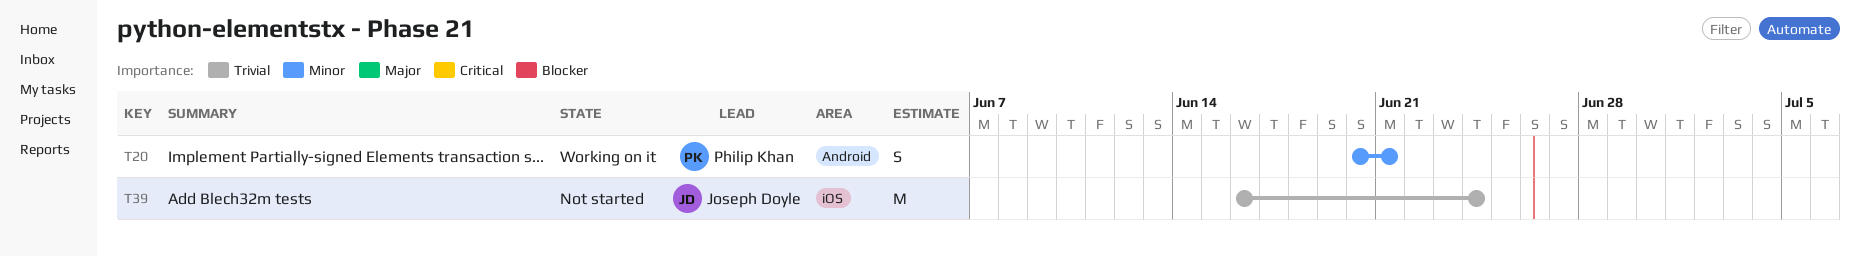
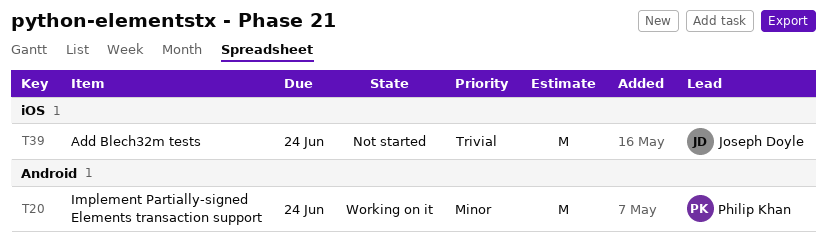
T20, estimate: S -> M
T20, due: Jun 21 -> Jun 24

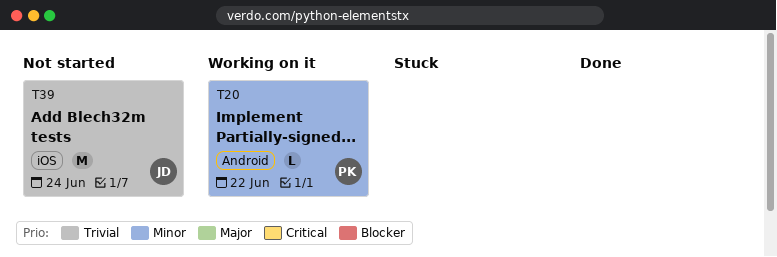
T20, estimate: M -> L
T20, due: Jun 24 -> Jun 22

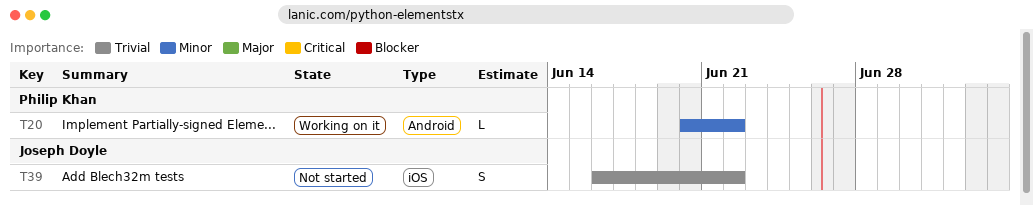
T39, estimate: M -> S
T39, due: Jun 24 -> Jun 22

